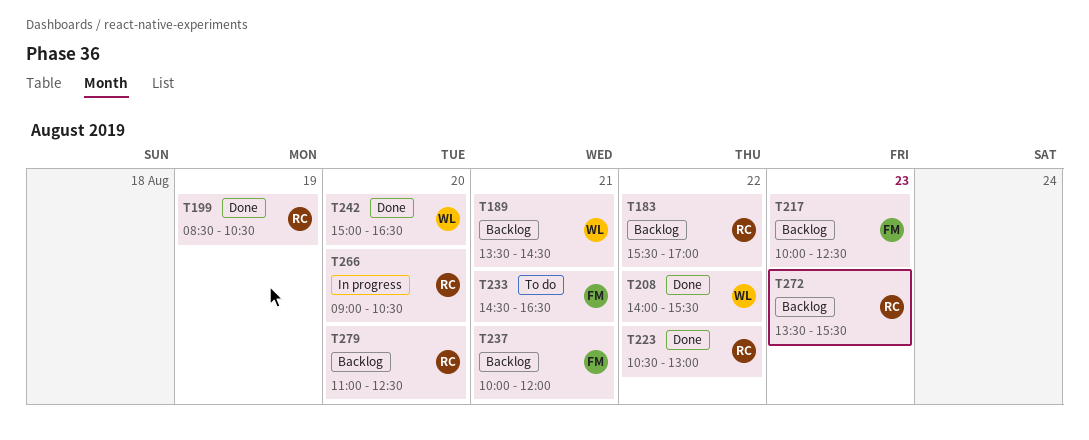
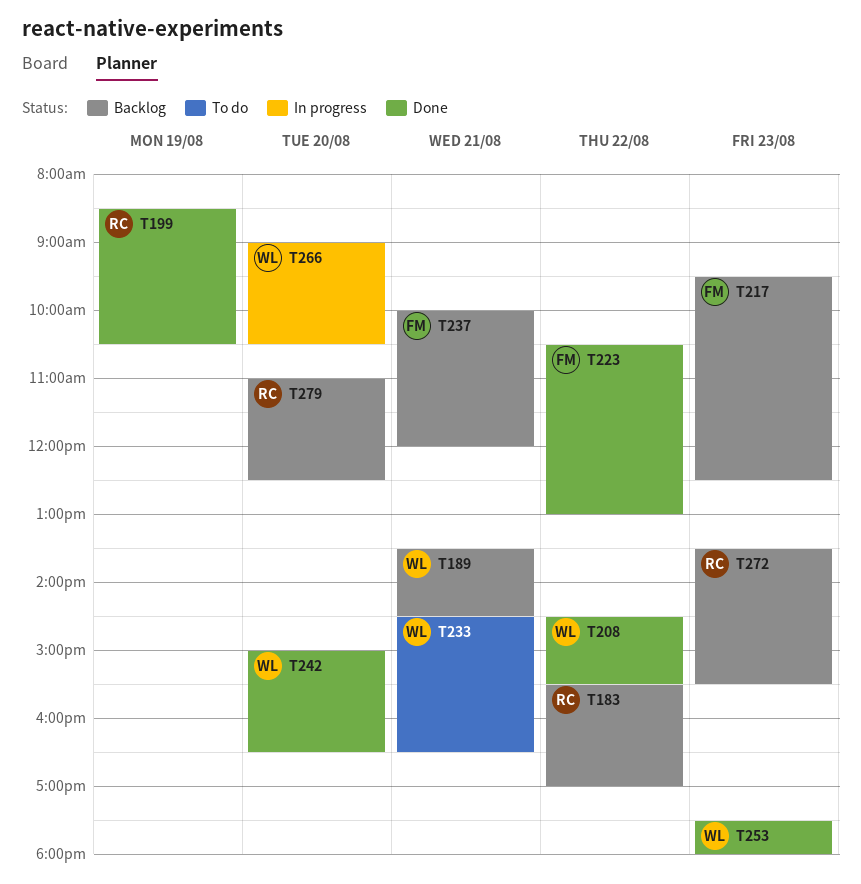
T208, begins: 14:00 -> 14:30
T217, begins: 10:00 -> 09:30
T223, owner: RC -> FM
T233, owner: FM -> WL
T253: none -> present
T266, owner: RC -> WL

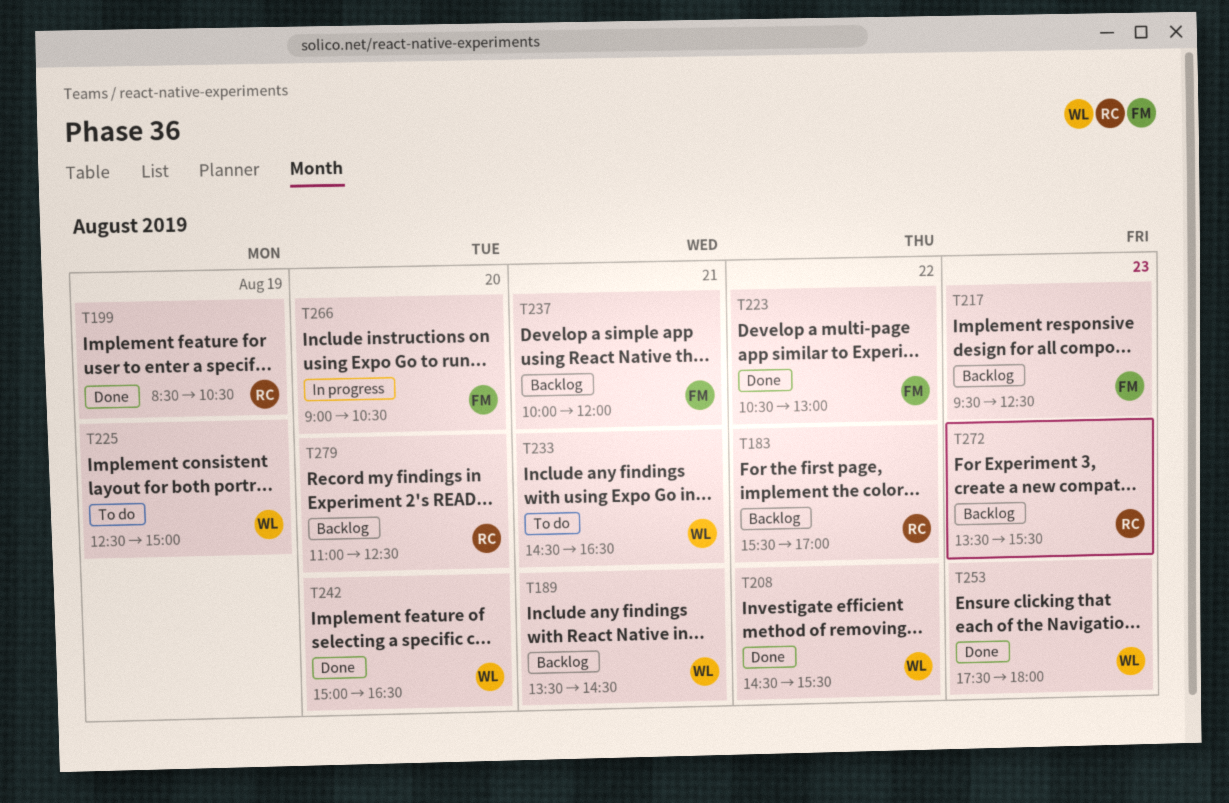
T225: none -> present
T266, owner: WL -> FM

